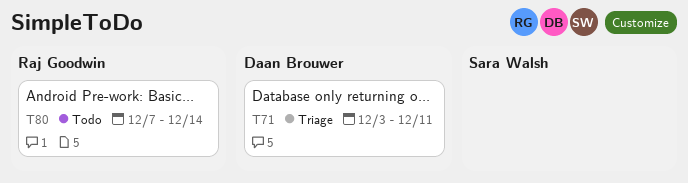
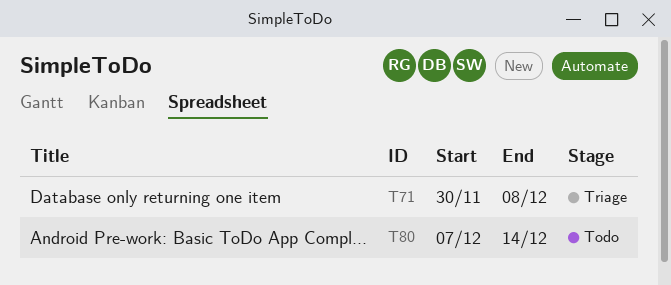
T71, start: Dec 3 -> Nov 30
T71, due: Dec 11 -> Dec 8

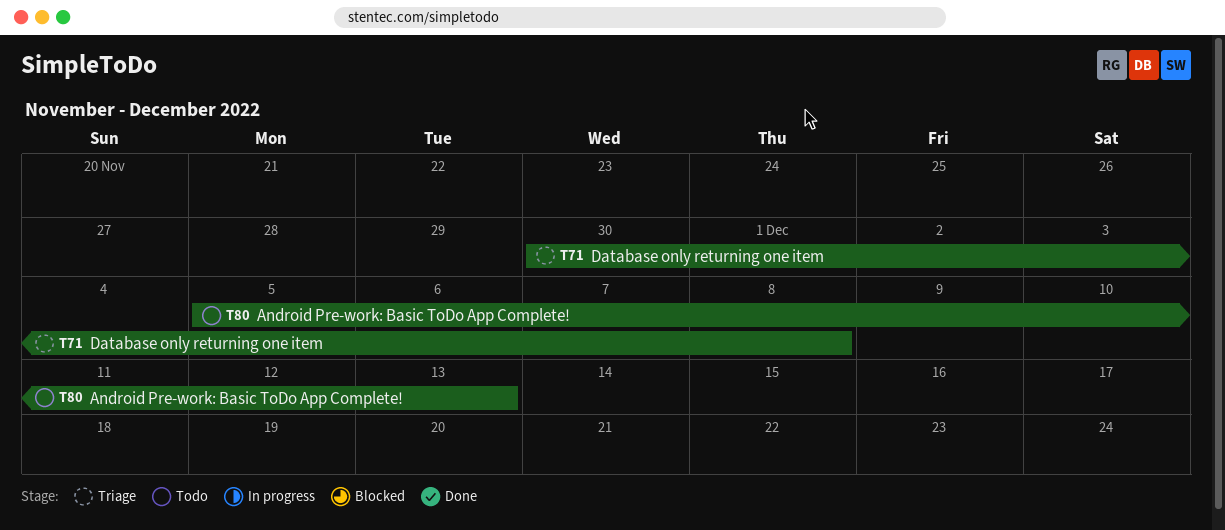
T80, start: Dec 7 -> Dec 5
T80, due: Dec 14 -> Dec 13

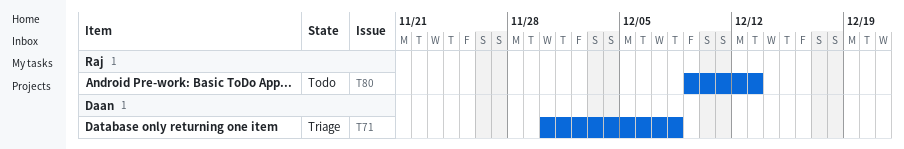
T80, start: Dec 5 -> Dec 9

